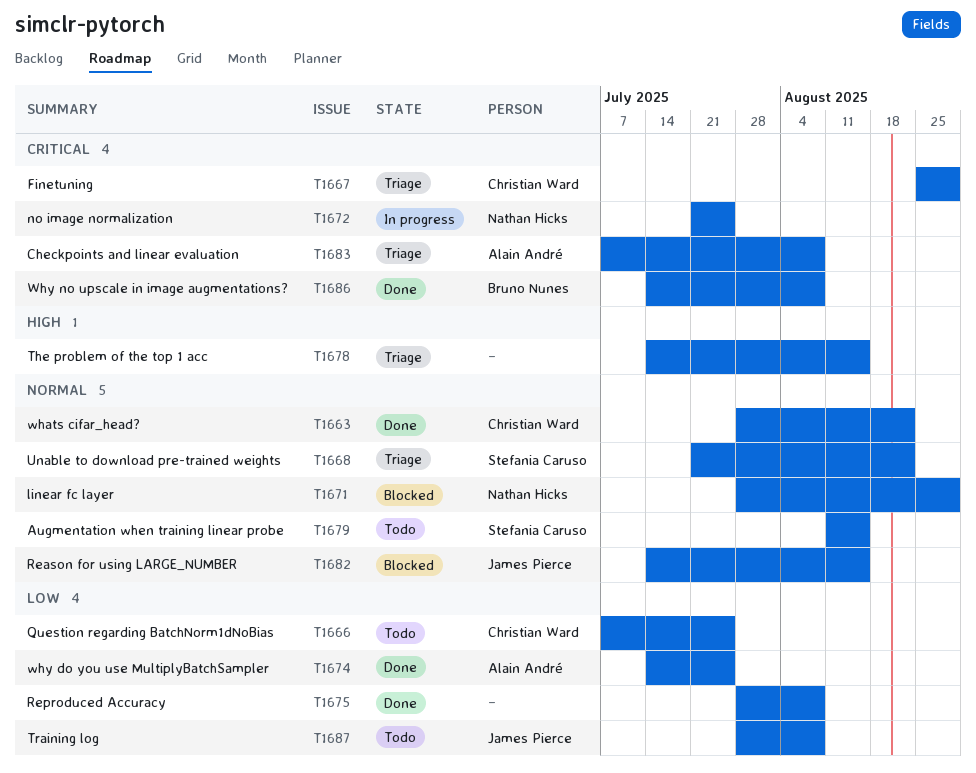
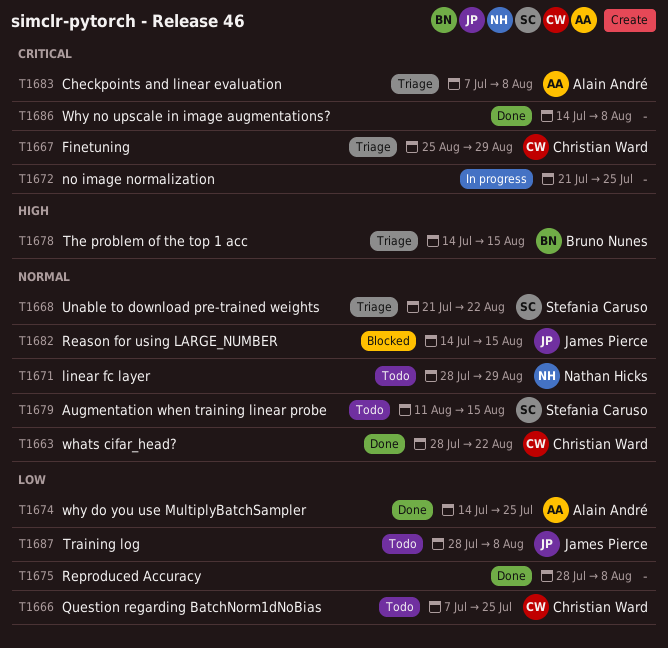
T1671, status: Blocked -> Todo
T1672, owner: Nathan Hicks -> none
T1678, owner: none -> Bruno Nunes
T1686, owner: Bruno Nunes -> none

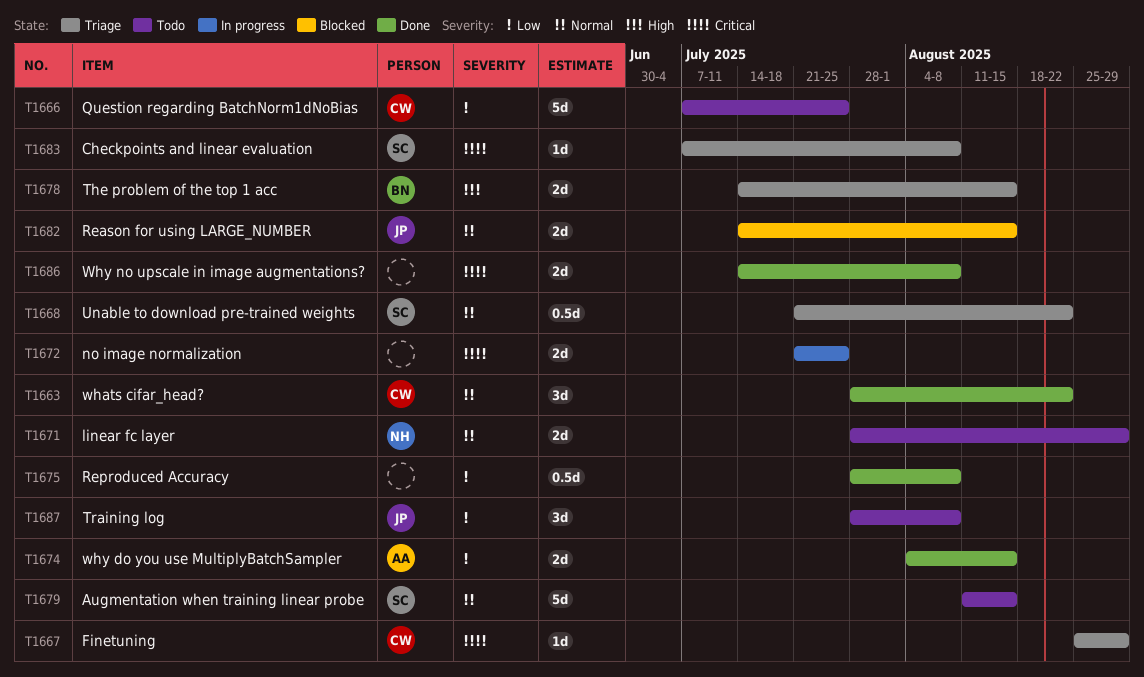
T1674, start: Jul 14 -> Aug 4
T1674, due: Jul 25 -> Aug 15
T1683, owner: Alain André -> Stefania Caruso

